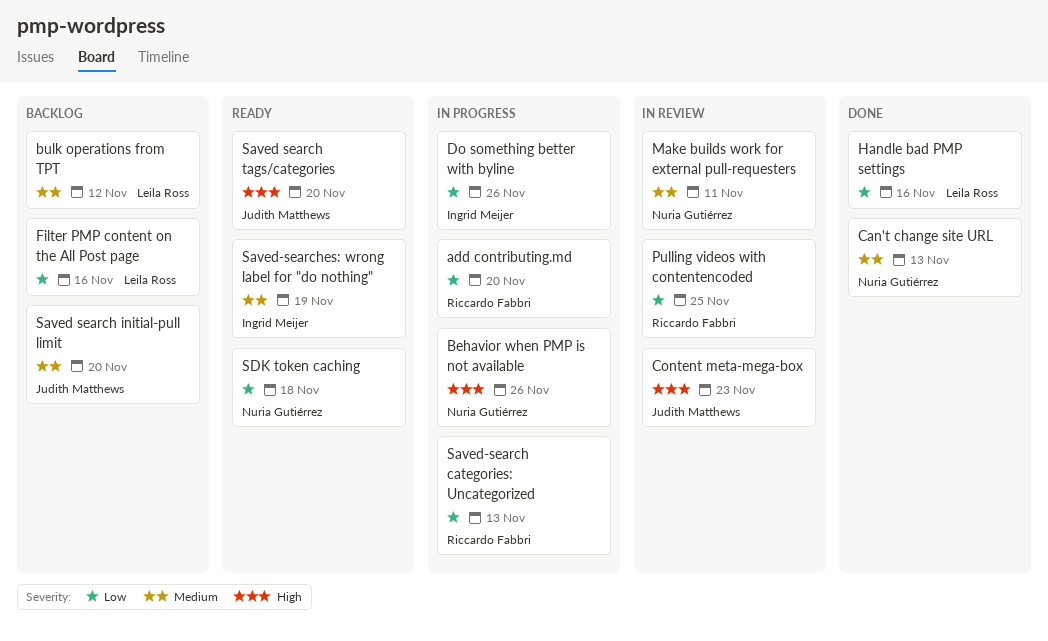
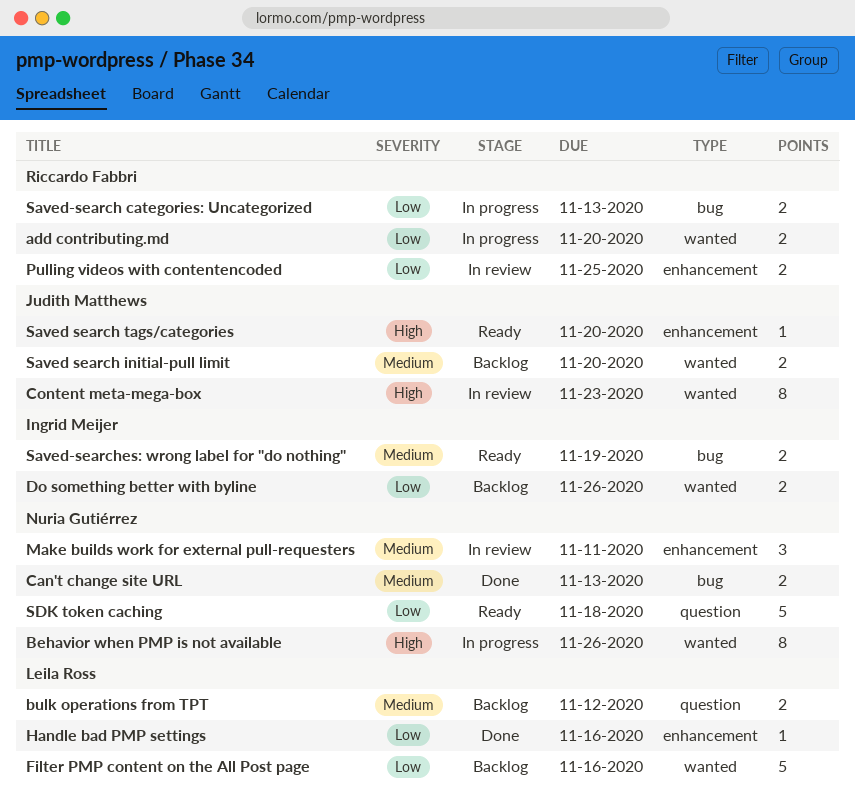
Do something better with byline, status: In progress -> Backlog

